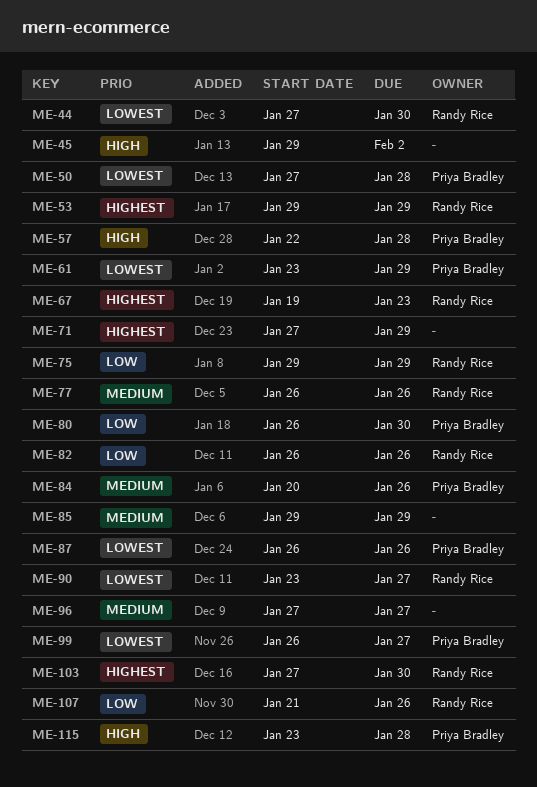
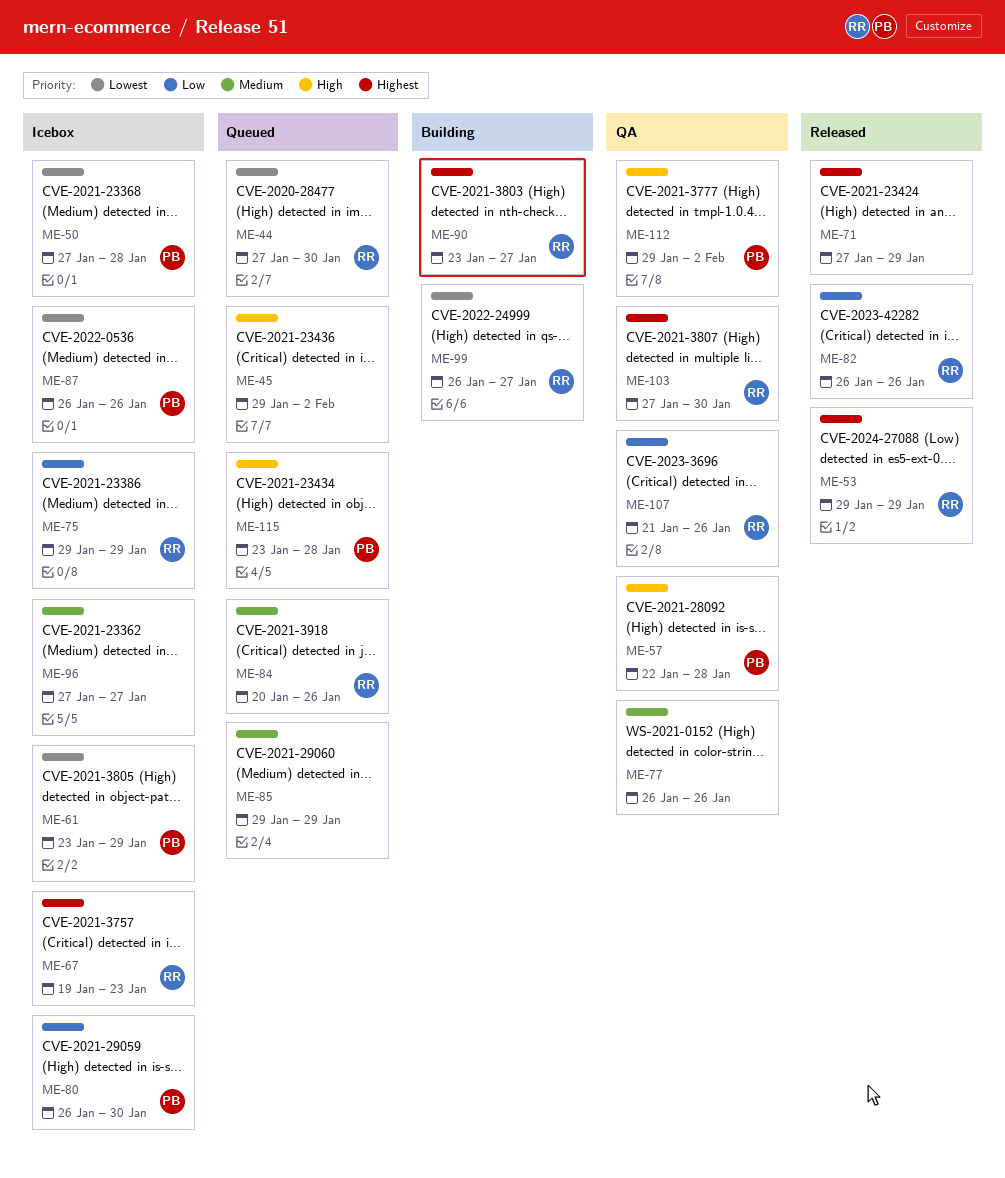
ME-77, owner: Randy Rice -> none
ME-84, owner: Priya Bradley -> Randy Rice
ME-90, priority: Lowest -> Highest
ME-99, owner: Priya Bradley -> Randy Rice
ME-112: none -> present

